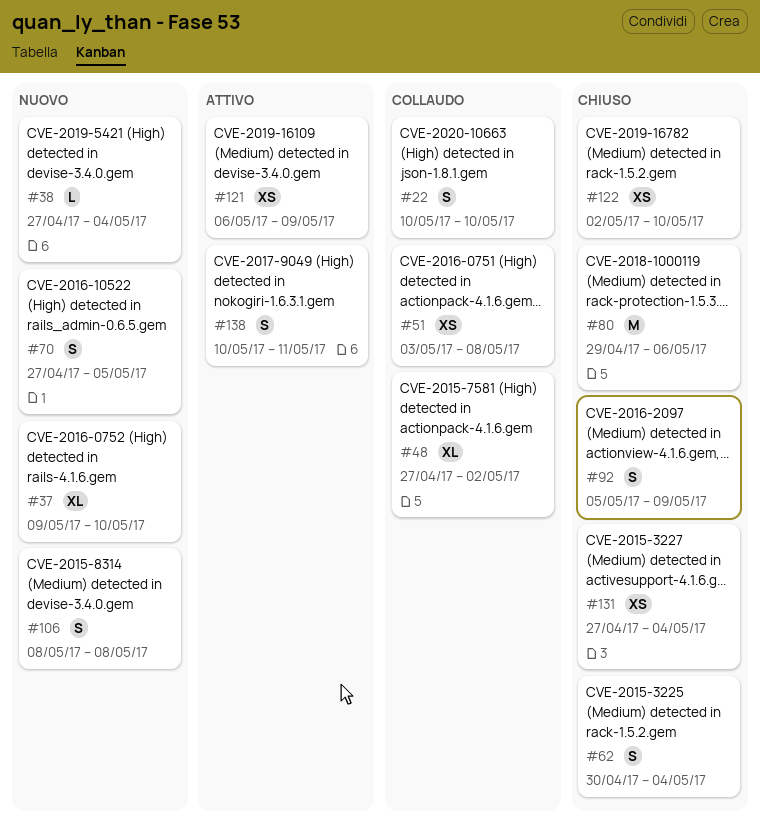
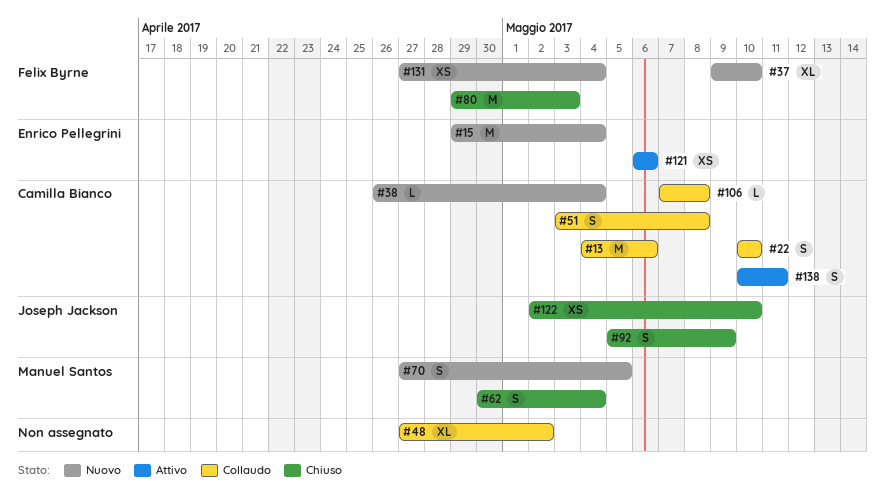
#13: none -> present
#15: none -> present
#38, start: Apr 27 -> Apr 26
#51, estimate: XS -> S
#80, due: May 6 -> May 3
#106, status: Nuovo -> Collaudo
#106, estimate: S -> L
#106, start: May 8 -> May 7
#121, due: May 9 -> May 6
#131, status: Chiuso -> Nuovo

